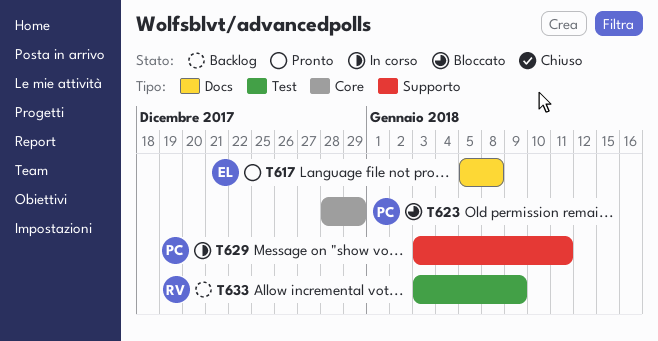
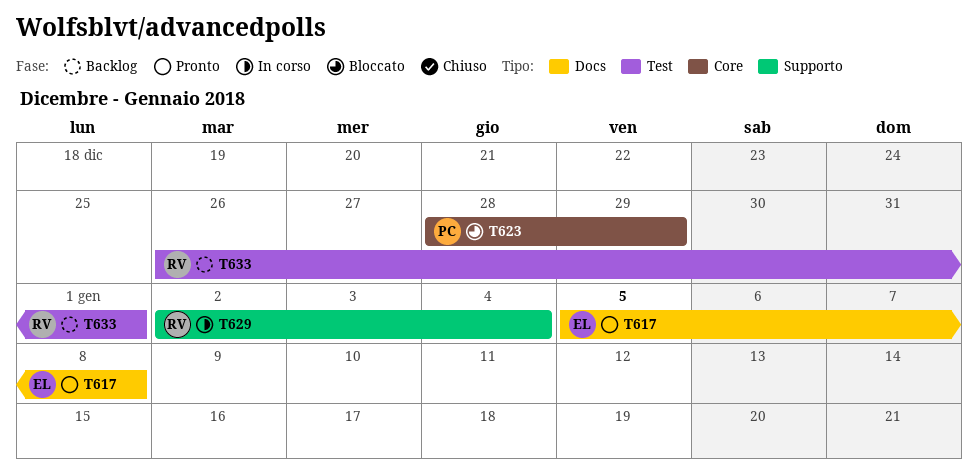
T629, owner: PC -> RV
T629, start: Jan 3 -> Jan 2
T629, due: Jan 11 -> Jan 4
T633, start: Jan 3 -> Dec 26
T633, due: Jan 9 -> Jan 1

